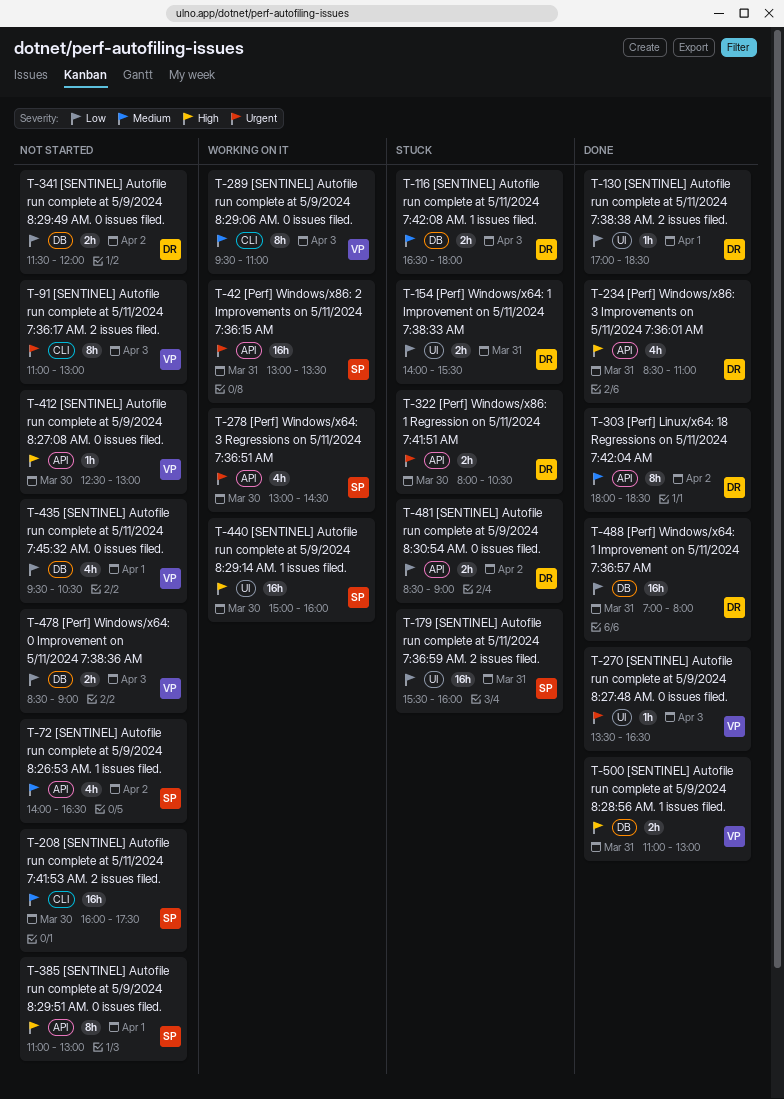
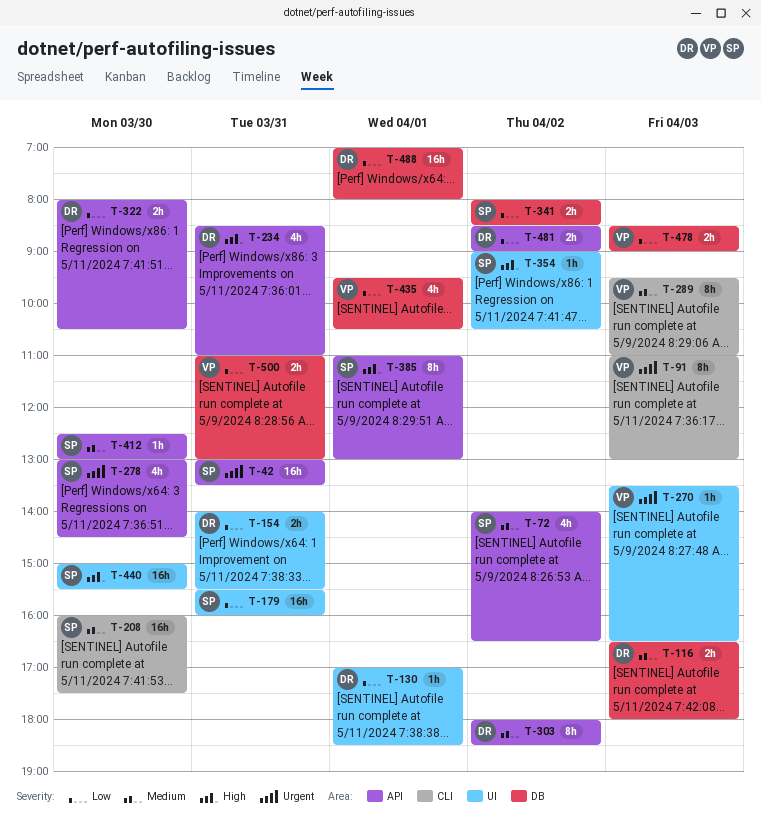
T-322, priority: Urgent -> Low
T-341, owner: DR -> SP
T-341, begins: 11:30 -> 08:00
T-341, ends: 12:00 -> 08:30
T-354: none -> present
T-412, owner: VP -> SP
T-412, priority: High -> Medium
T-440, ends: 16:00 -> 15:30
T-488, day: Mar 31 -> Apr 1
T-500, priority: High -> Low

